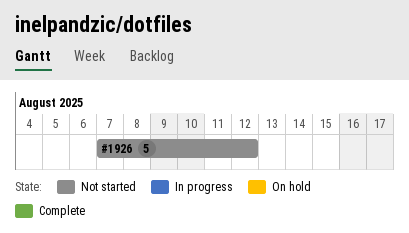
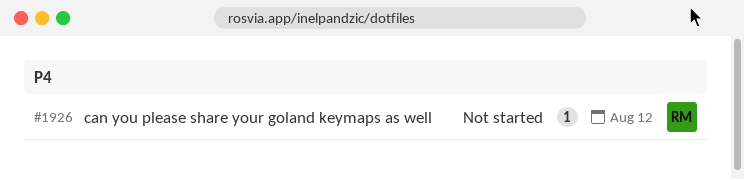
#1926, estimate: 5 -> 1

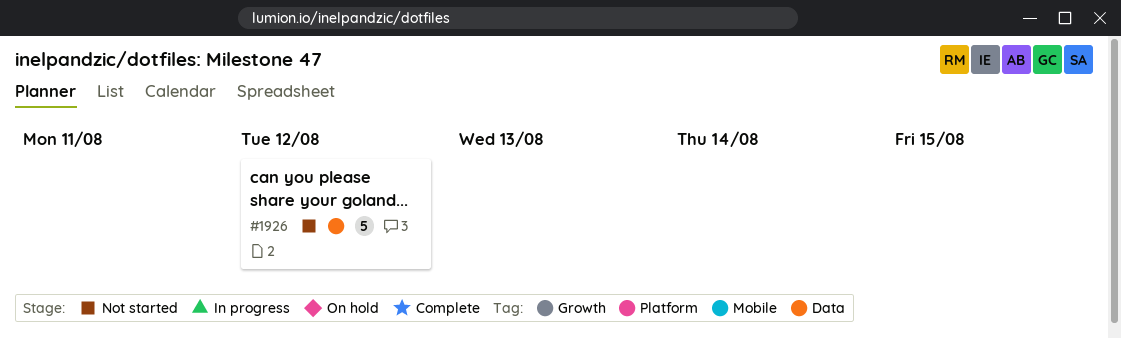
#1926, estimate: 1 -> 5

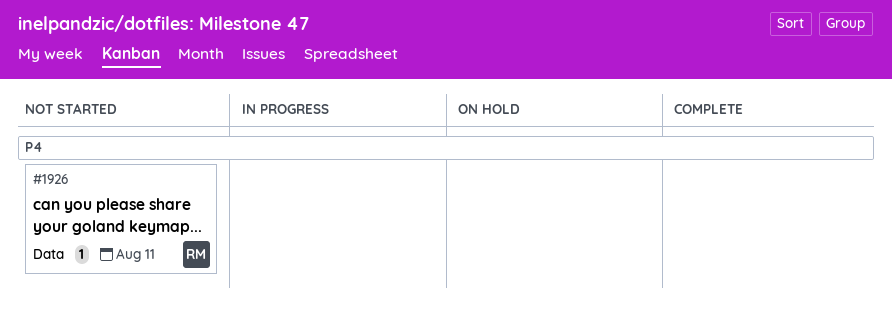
#1926, estimate: 5 -> 1
#1926, due: Aug 12 -> Aug 11

